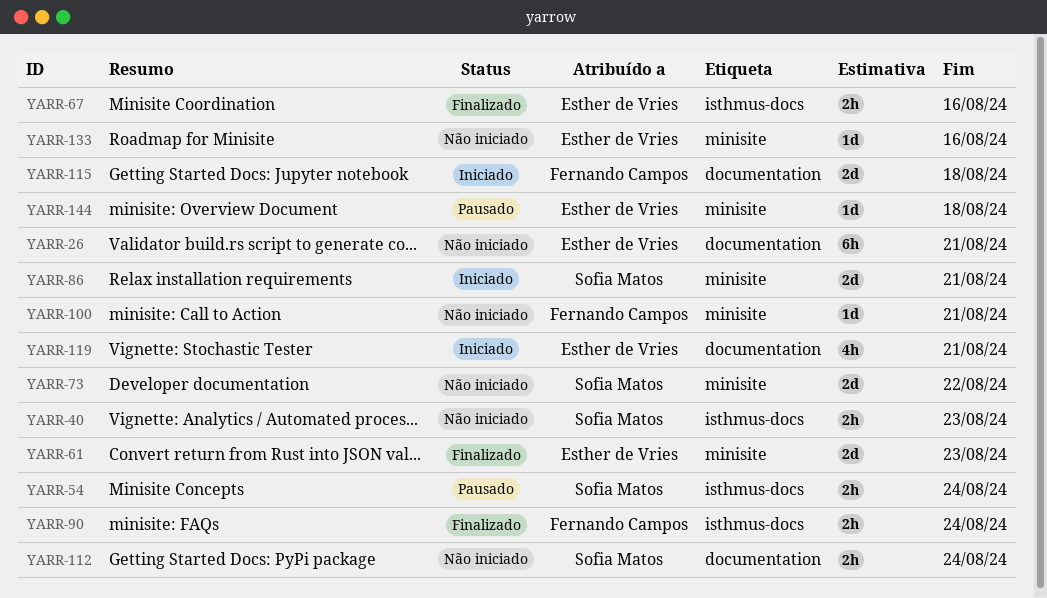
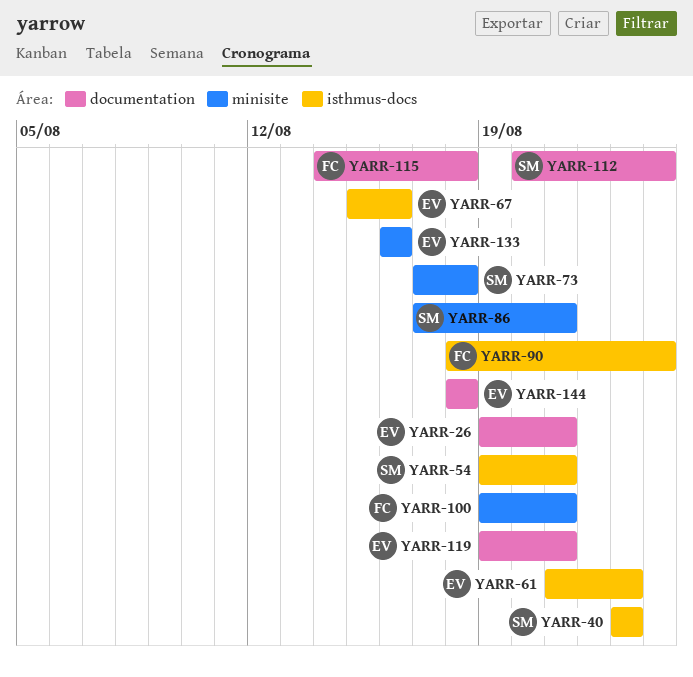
YARR-54, due: Aug 24 -> Aug 21
YARR-61, label: minisite -> isthmus-docs
YARR-73, due: Aug 22 -> Aug 18
YARR-144, label: minisite -> documentation

